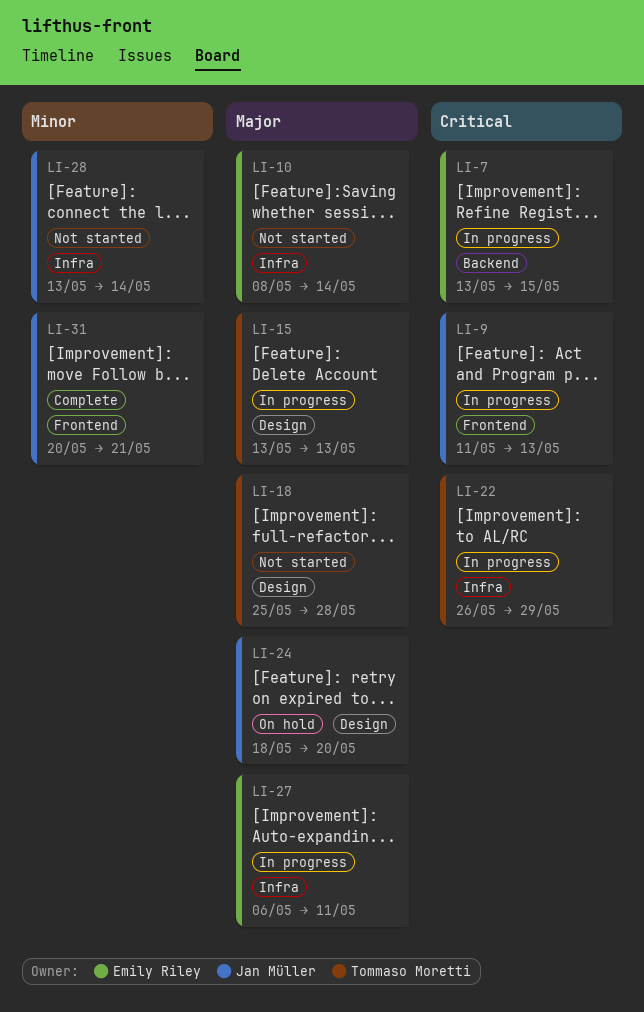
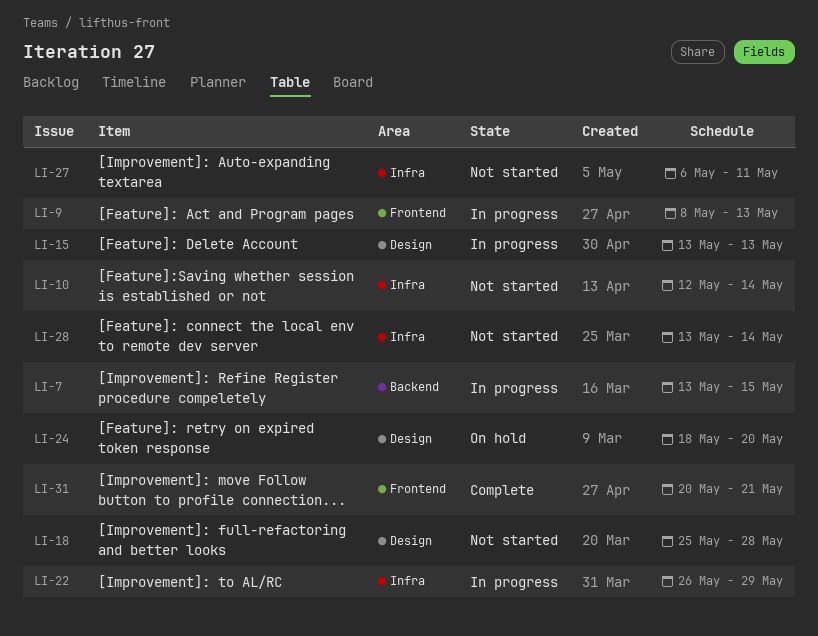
LI-9, start: May 11 -> May 8
LI-10, start: May 8 -> May 12
LI-27, status: In progress -> Not started

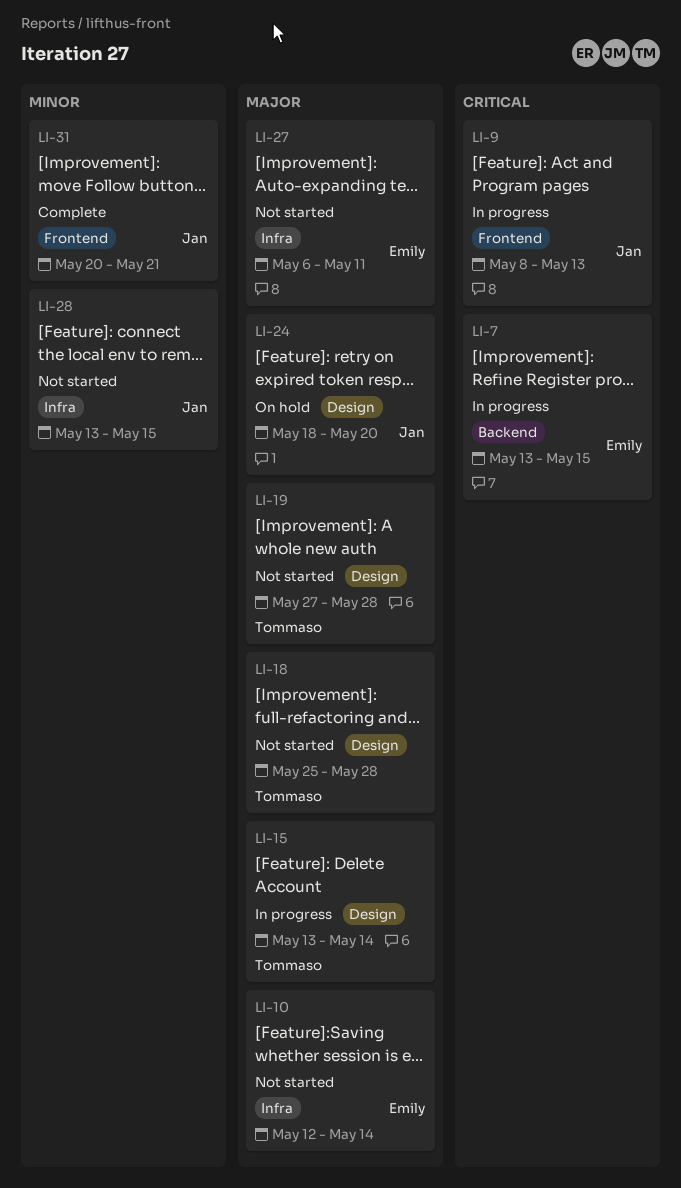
LI-15, due: May 13 -> May 14
LI-19: none -> present
LI-22: present -> none
LI-28, due: May 14 -> May 15

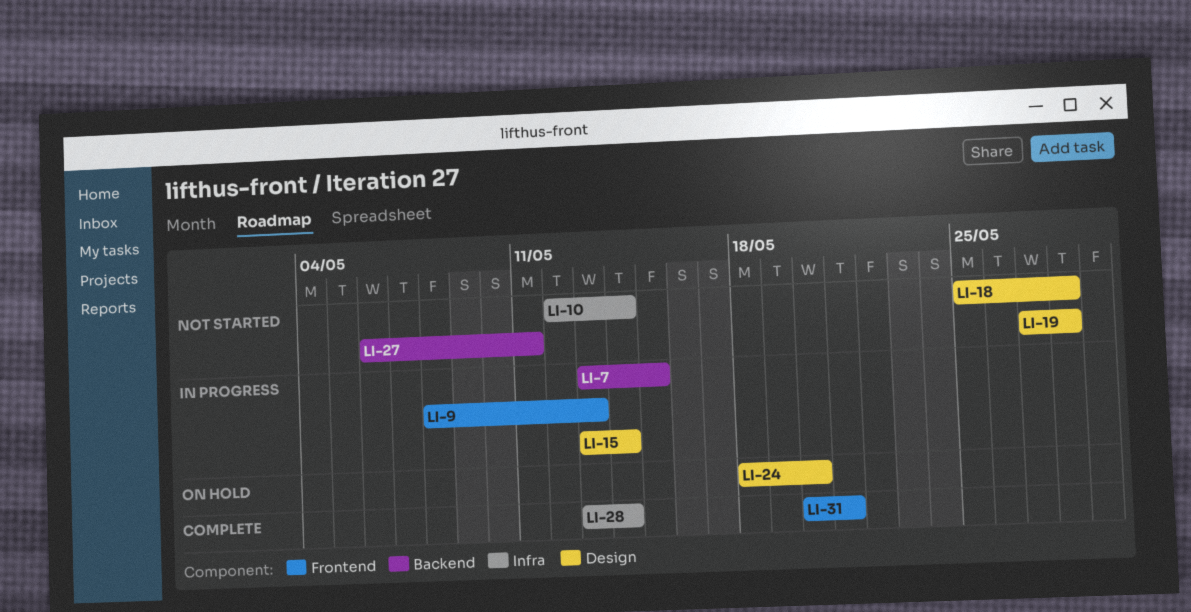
LI-27, label: Infra -> Backend
LI-28, status: Not started -> Complete
LI-28, due: May 15 -> May 14

